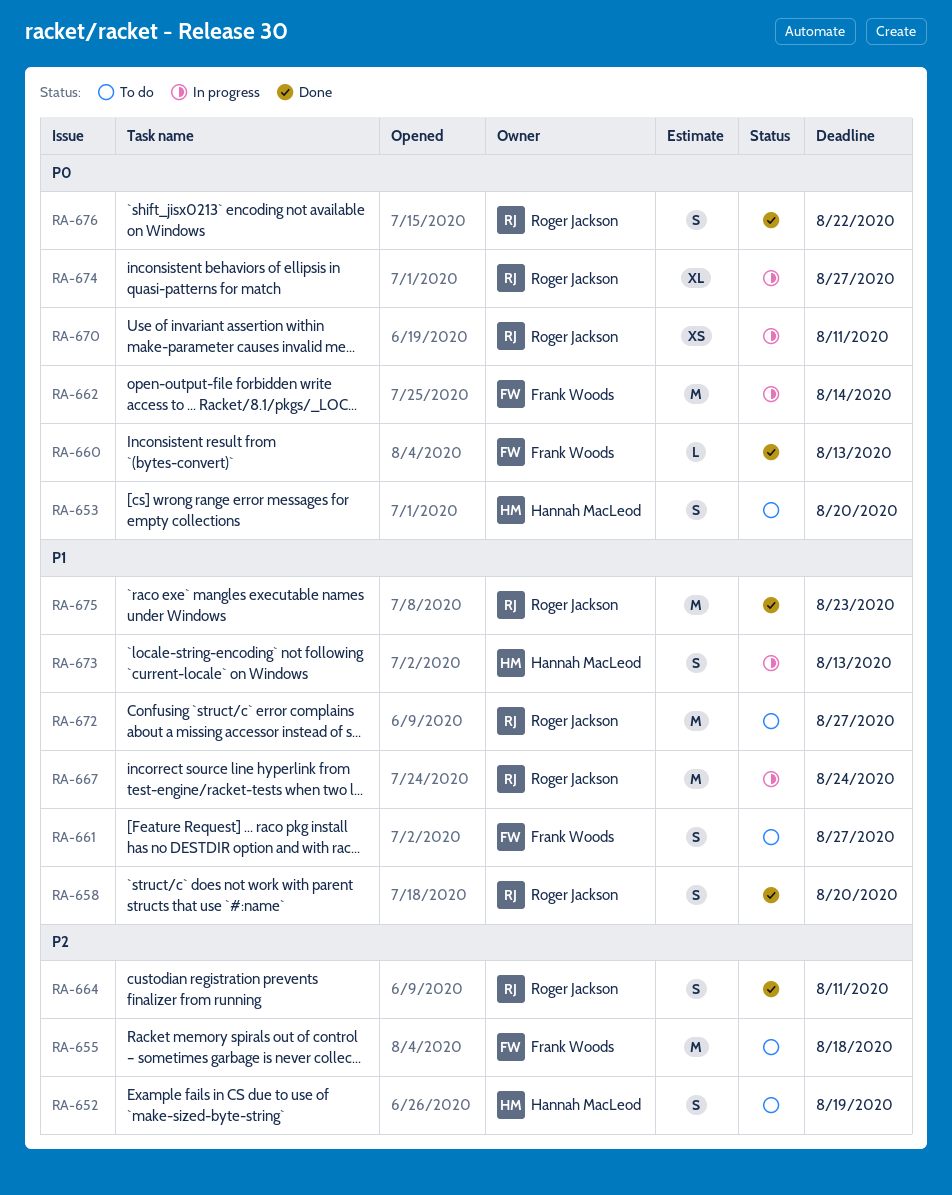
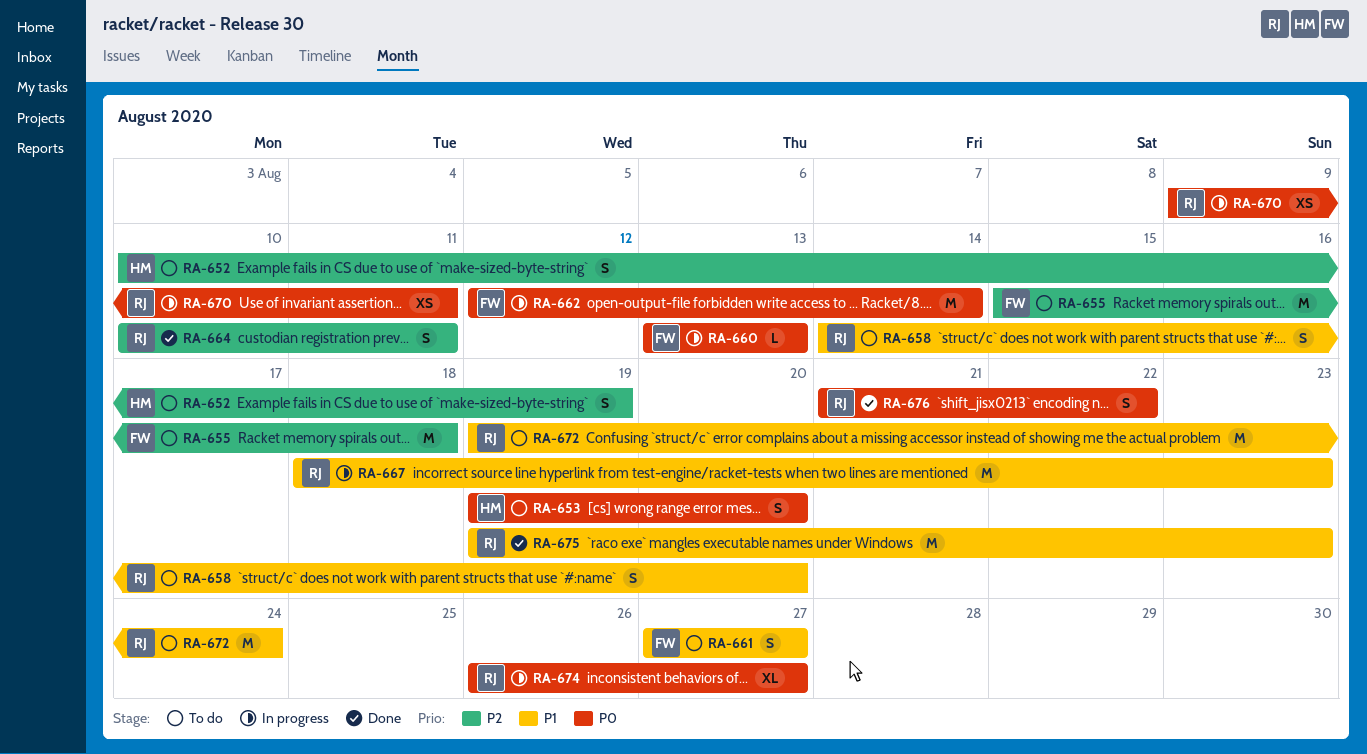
RA-658, status: Done -> To do
RA-660, status: Done -> In progress
RA-667, due: Aug 24 -> Aug 23
RA-672, due: Aug 27 -> Aug 24
RA-673: present -> none

